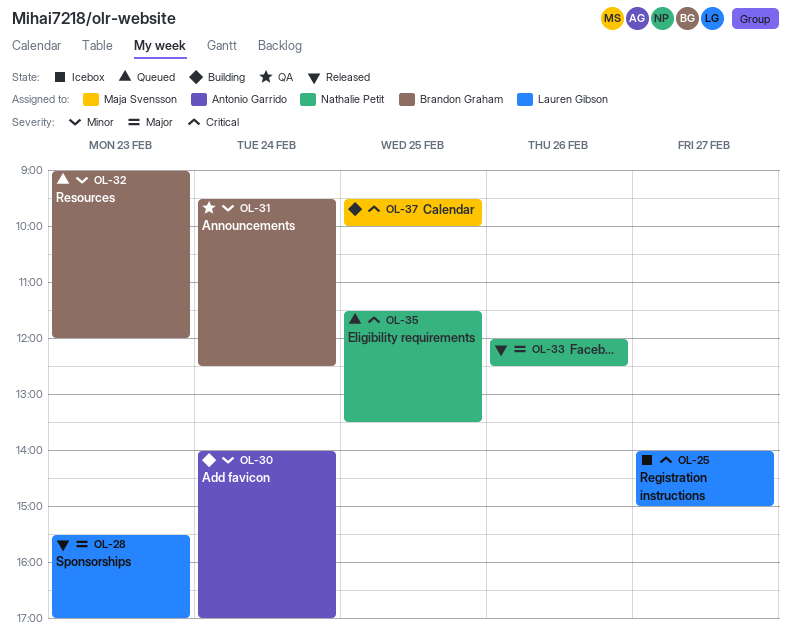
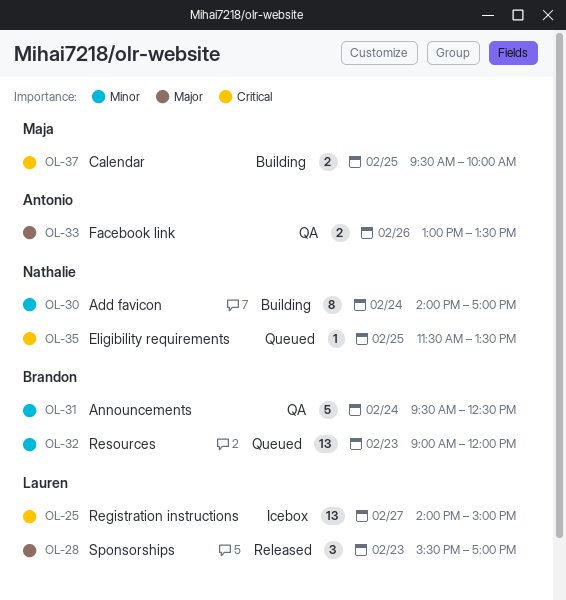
OL-30, owner: Antonio Garrido -> Nathalie Petit
OL-33, status: Released -> QA
OL-33, owner: Nathalie Petit -> Antonio Garrido
OL-33, begins: 12:00 -> 13:00
OL-33, ends: 12:30 -> 13:30

